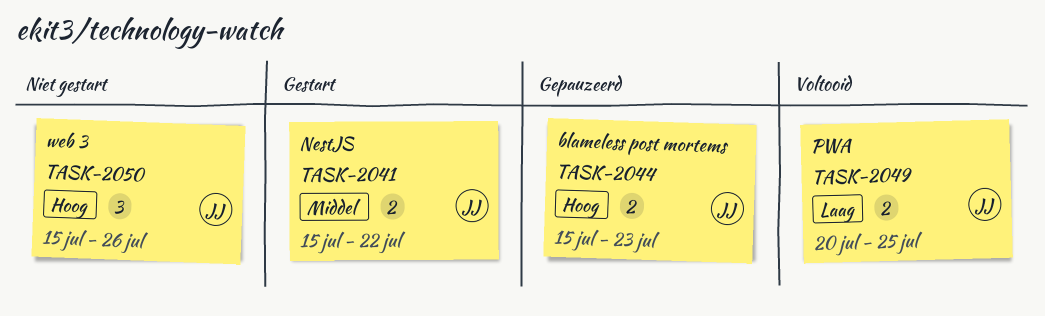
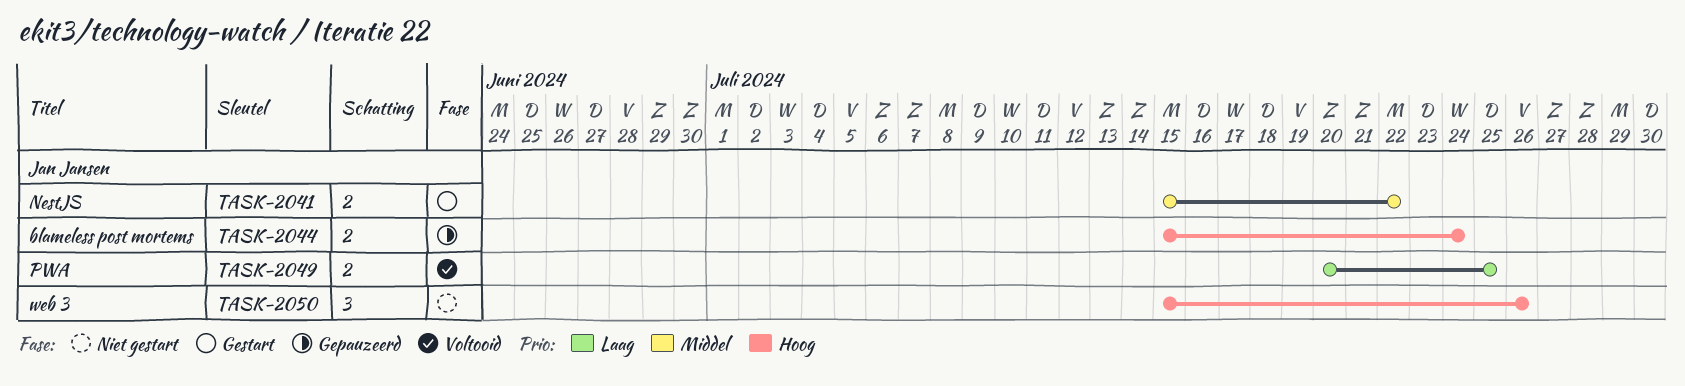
TASK-2044, due: Jul 23 -> Jul 24

